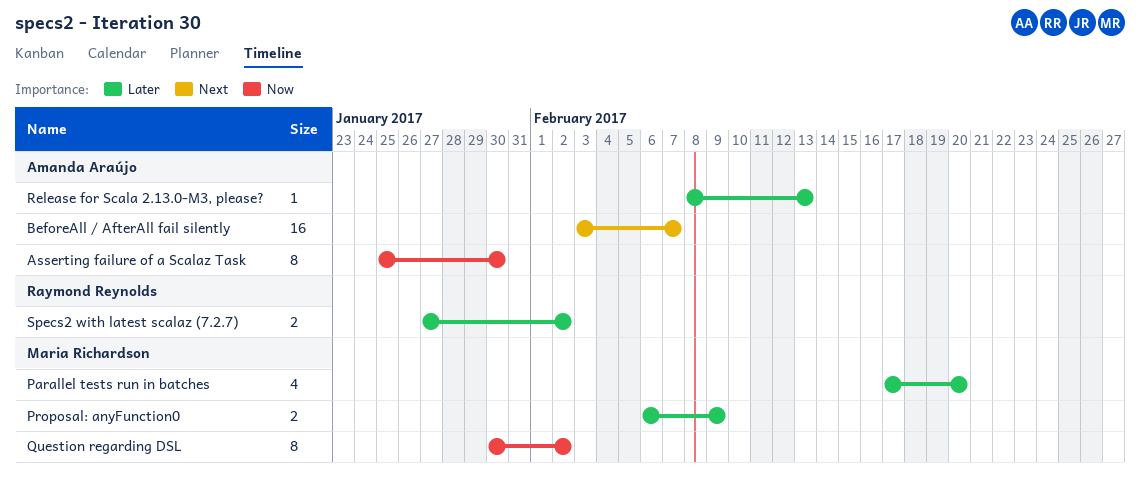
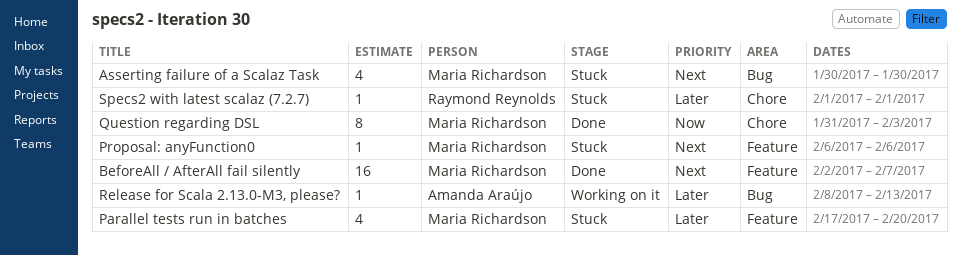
Asserting failure of a Scalaz Task, owner: Amanda Araújo -> Maria Richardson
Asserting failure of a Scalaz Task, priority: Now -> Next
Asserting failure of a Scalaz Task, estimate: 8 -> 4
Asserting failure of a Scalaz Task, start: Jan 25 -> Jan 30
BeforeAll / AfterAll fail silently, owner: Amanda Araújo -> Maria Richardson
BeforeAll / AfterAll fail silently, start: Feb 3 -> Feb 2
Proposal: anyFunction0, priority: Later -> Next
Proposal: anyFunction0, estimate: 2 -> 1
Proposal: anyFunction0, due: Feb 9 -> Feb 6
Question regarding DSL, start: Jan 30 -> Jan 31
Question regarding DSL, due: Feb 2 -> Feb 3
Specs2 with latest scalaz (7.2.7), estimate: 2 -> 1
Specs2 with latest scalaz (7.2.7), start: Jan 27 -> Feb 1
Specs2 with latest scalaz (7.2.7), due: Feb 2 -> Feb 1

